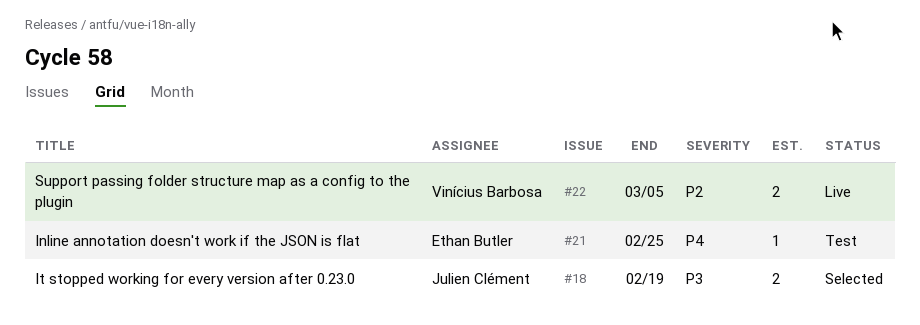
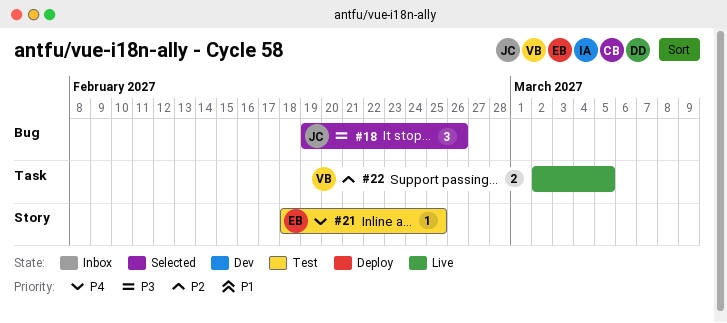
#18, estimate: 2 -> 3
#18, due: Feb 19 -> Feb 26

